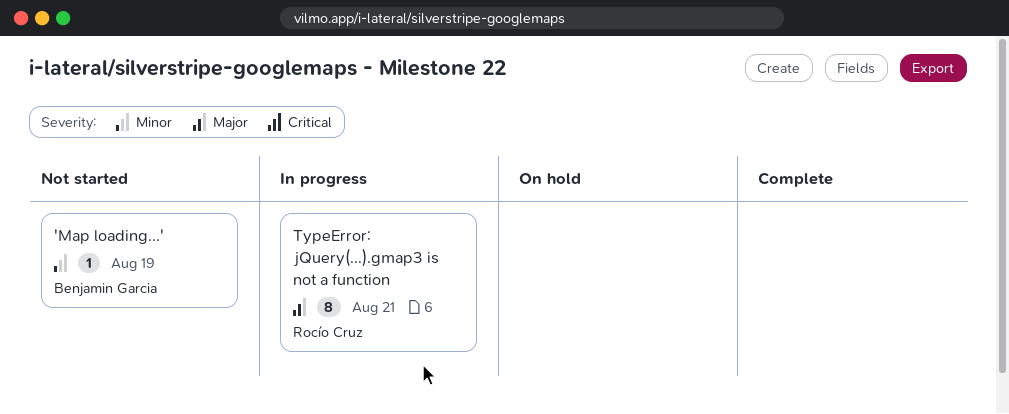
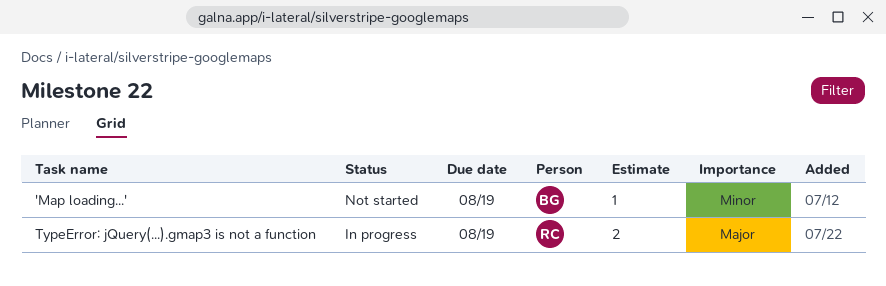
TypeError: jQuery(...).gmap3 is not a function, estimate: 8 -> 2
TypeError: jQuery(...).gmap3 is not a function, due: Aug 21 -> Aug 19

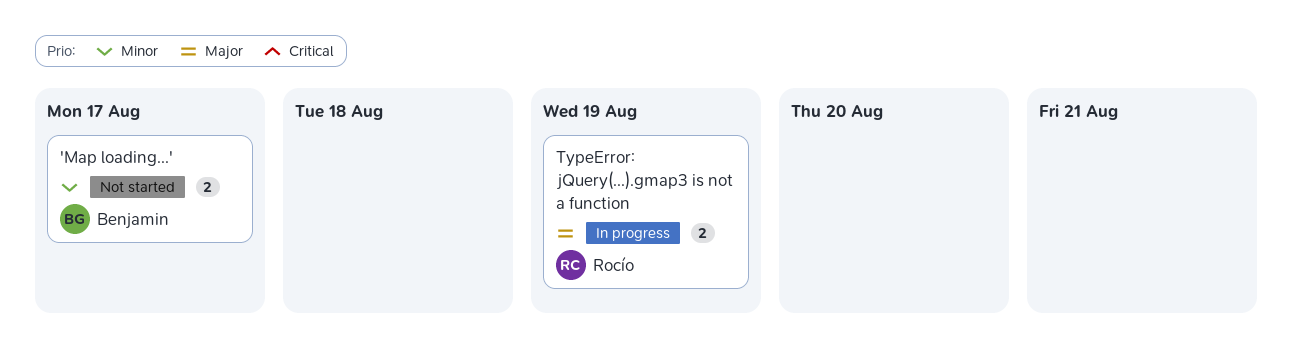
'Map loading...', estimate: 1 -> 2
'Map loading...', due: Aug 19 -> Aug 17

